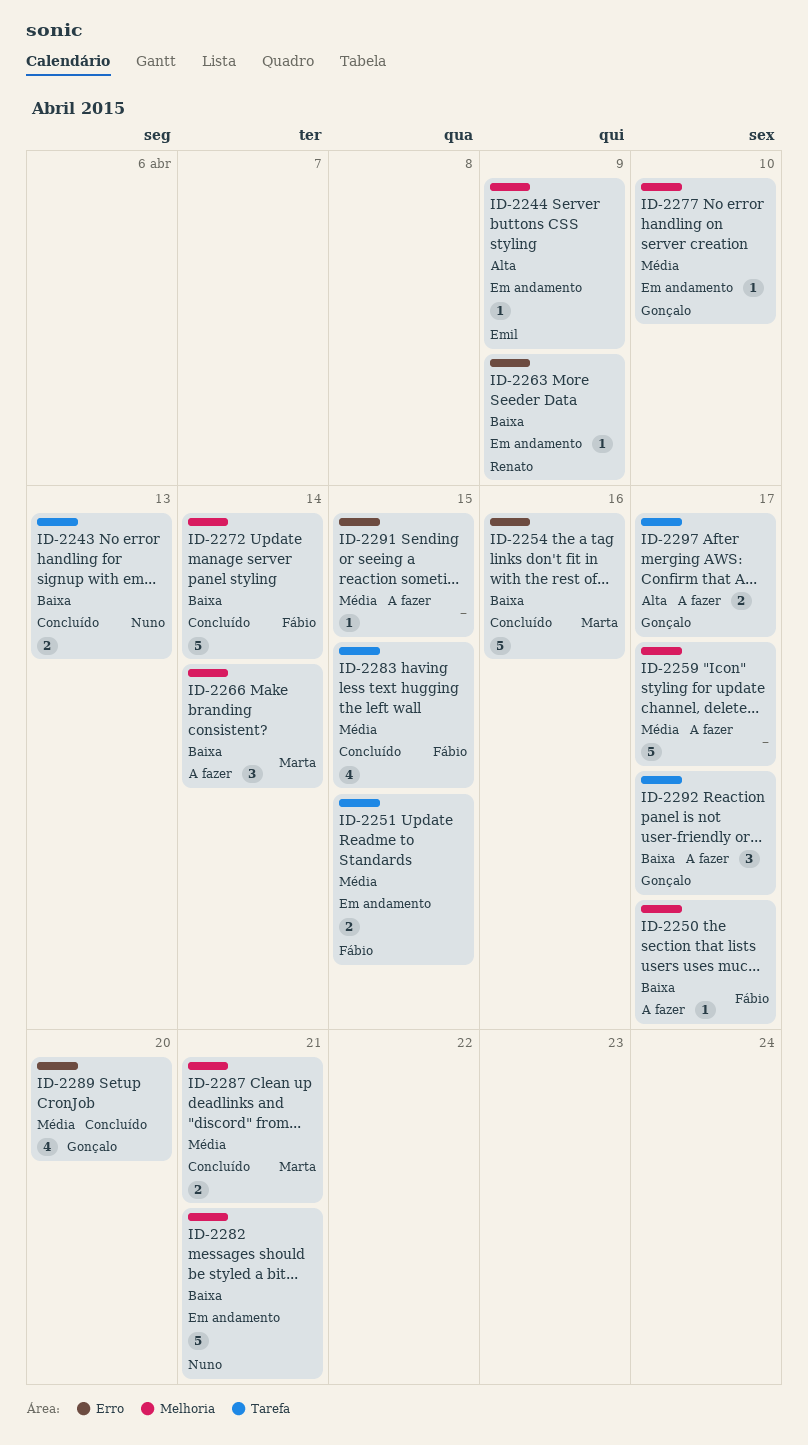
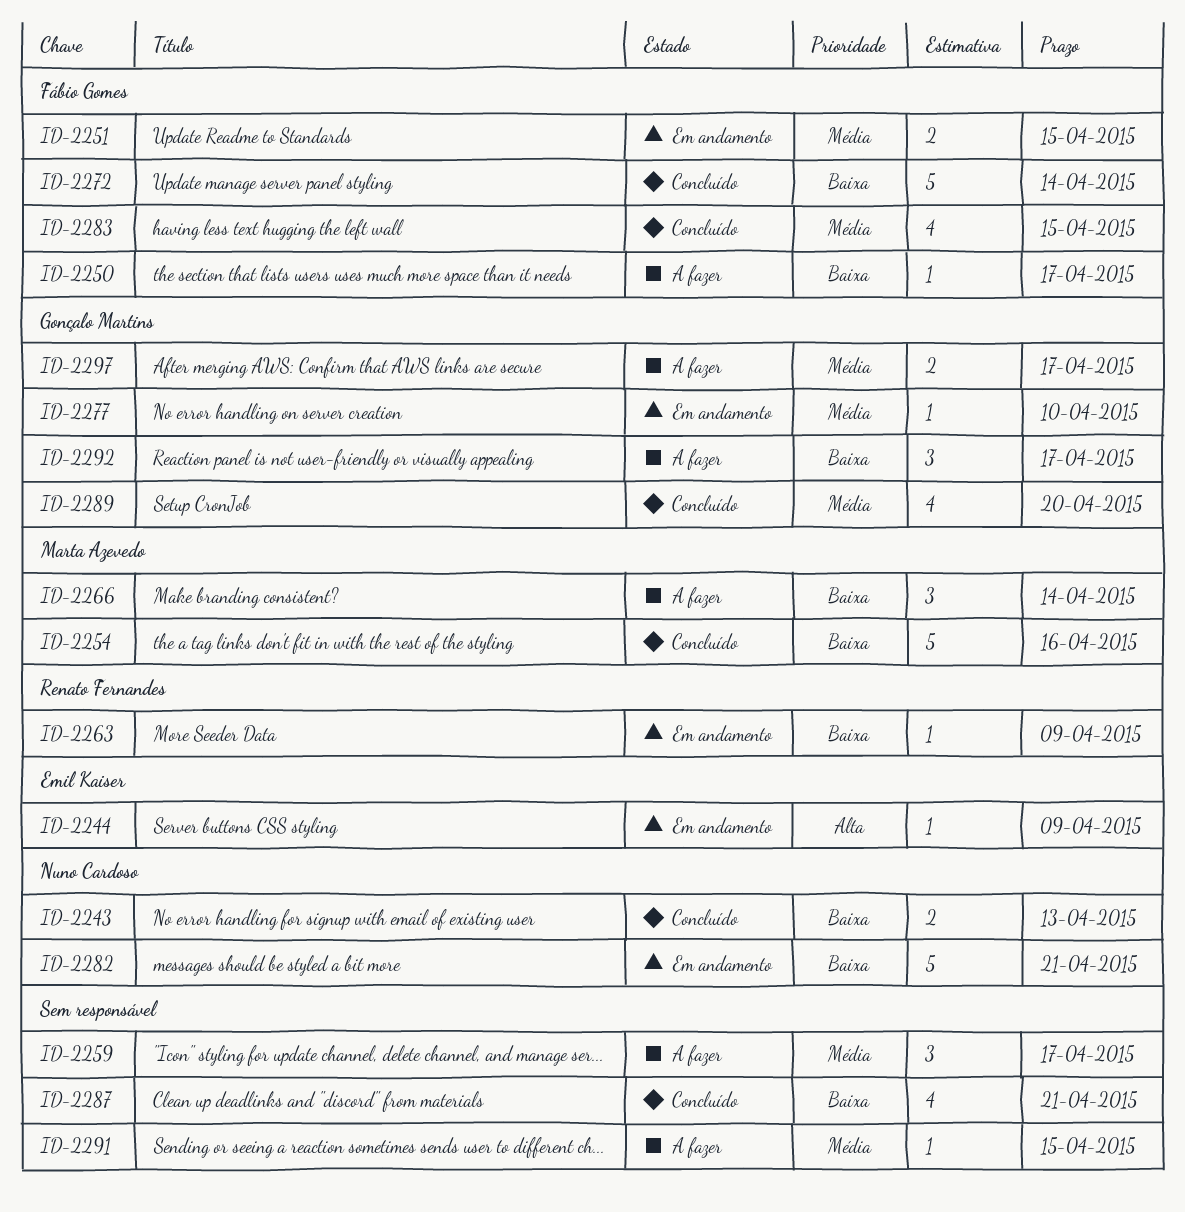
ID-2259, estimate: 5 -> 3
ID-2287, owner: Marta Azevedo -> none
ID-2287, priority: Média -> Baixa
ID-2287, estimate: 2 -> 4
ID-2297, priority: Alta -> Média

